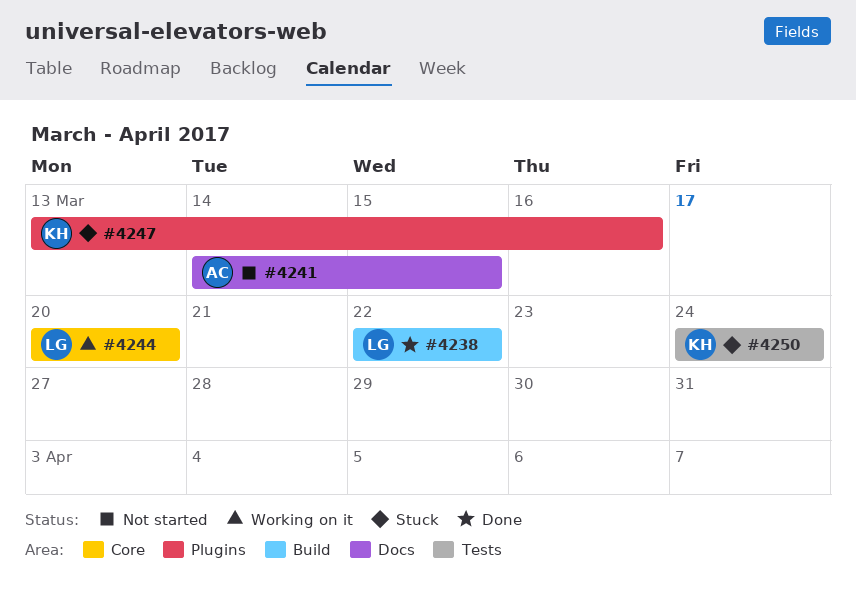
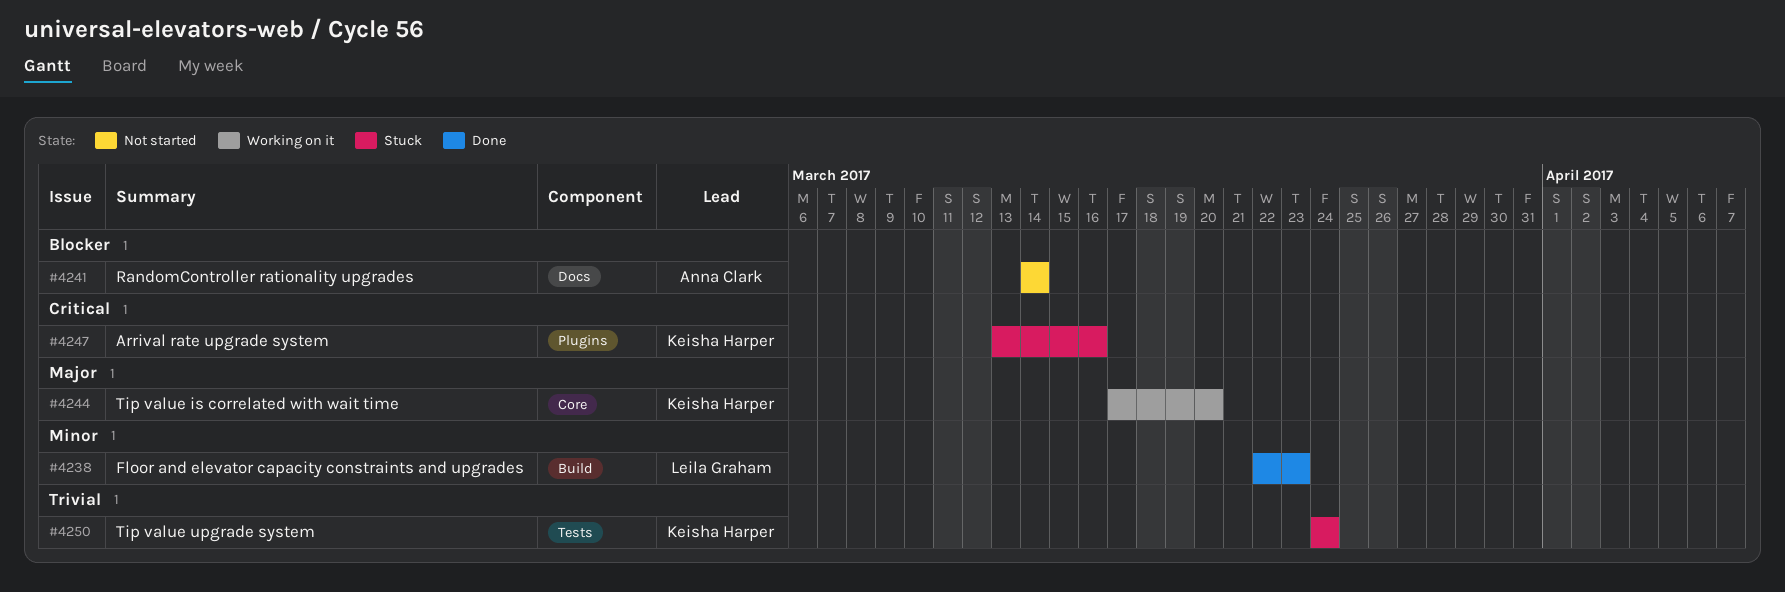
#4238, due: Mar 22 -> Mar 23
#4241, due: Mar 15 -> Mar 14
#4244, owner: Leila Graham -> Keisha Harper
#4244, start: Mar 20 -> Mar 17

